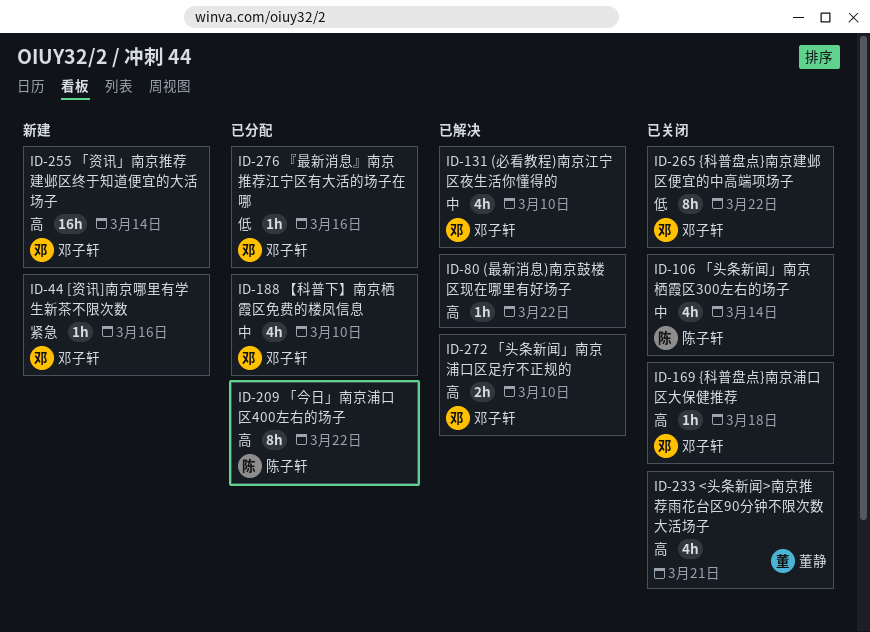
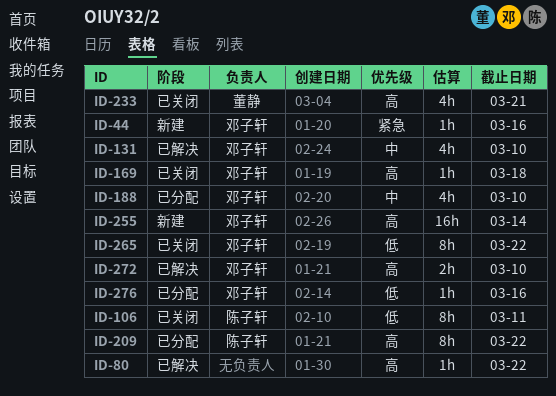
ID-106, priority: 中 -> 低
ID-106, estimate: 4h -> 8h
ID-106, due: Mar 14 -> Mar 11

